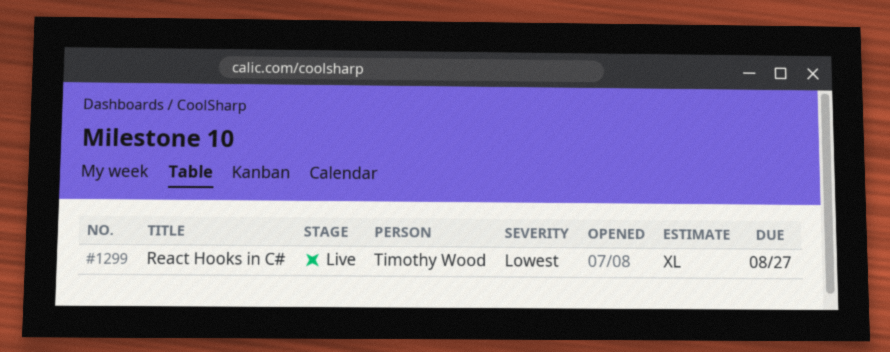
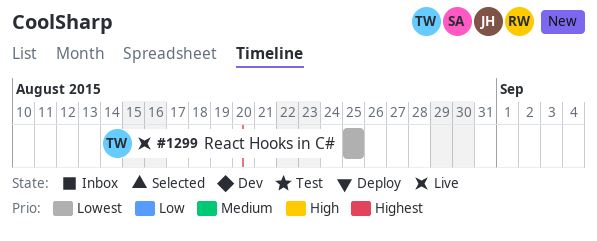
#1299, due: Aug 27 -> Aug 25

